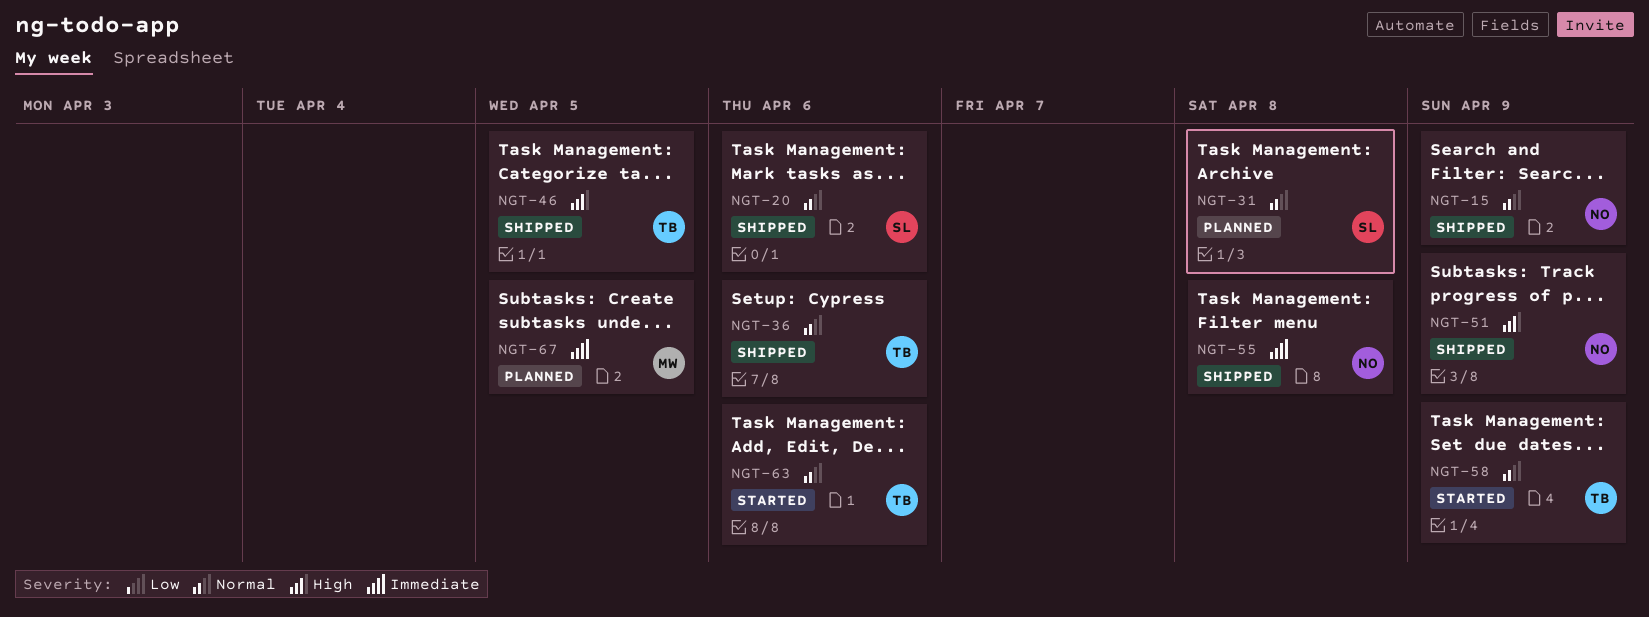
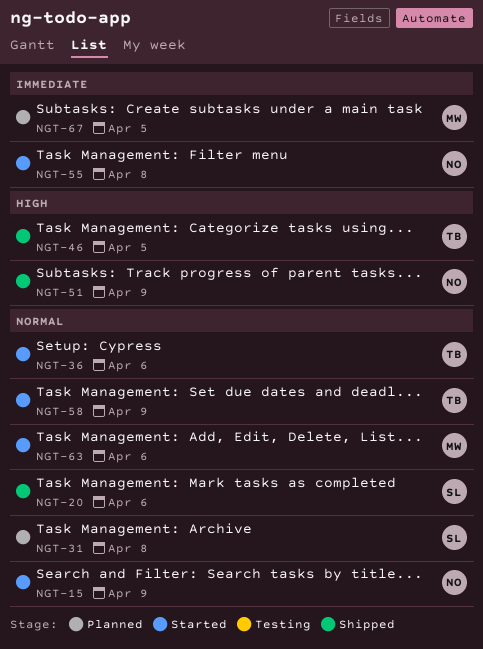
NGT-15, status: Shipped -> Started
NGT-36, status: Shipped -> Started
NGT-55, status: Shipped -> Started
NGT-63, owner: TB -> MW

